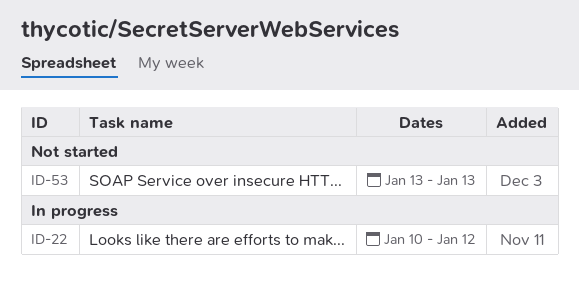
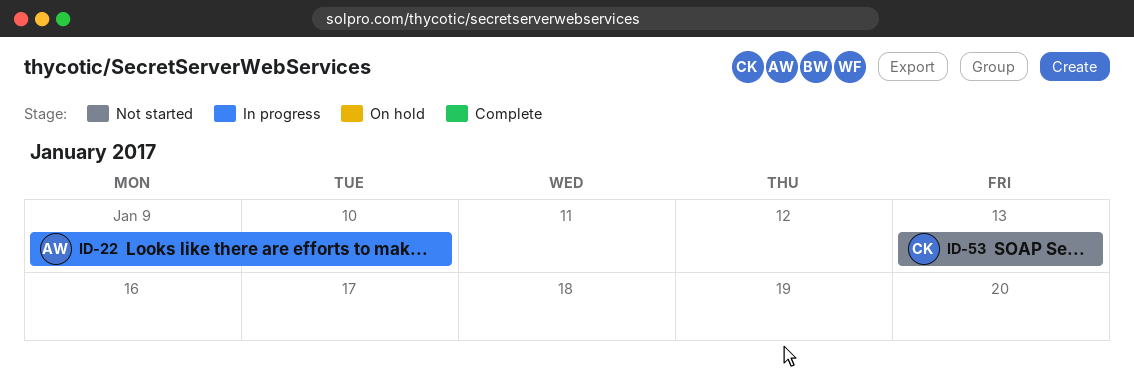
ID-22, start: Jan 10 -> Jan 9
ID-22, due: Jan 12 -> Jan 10

